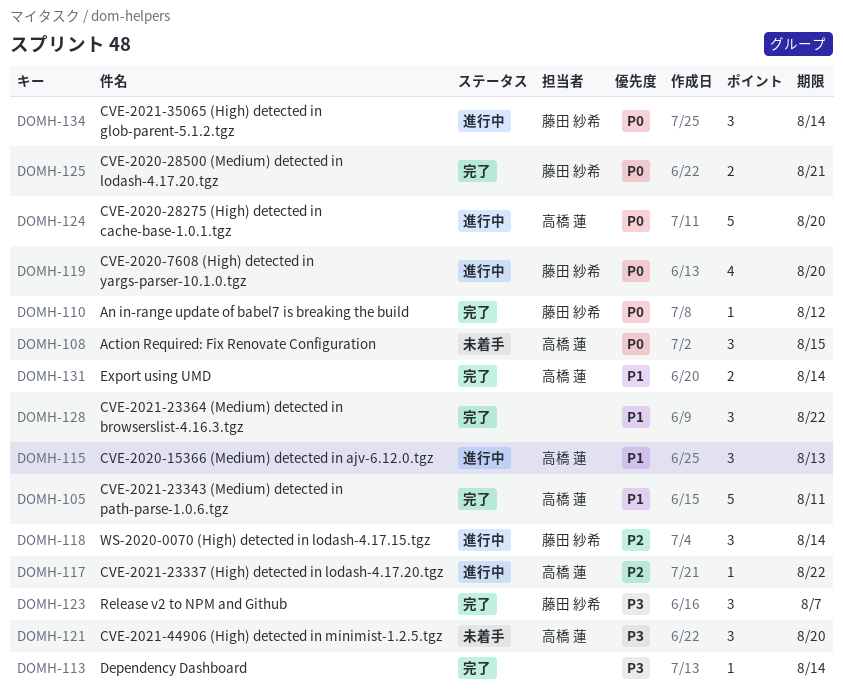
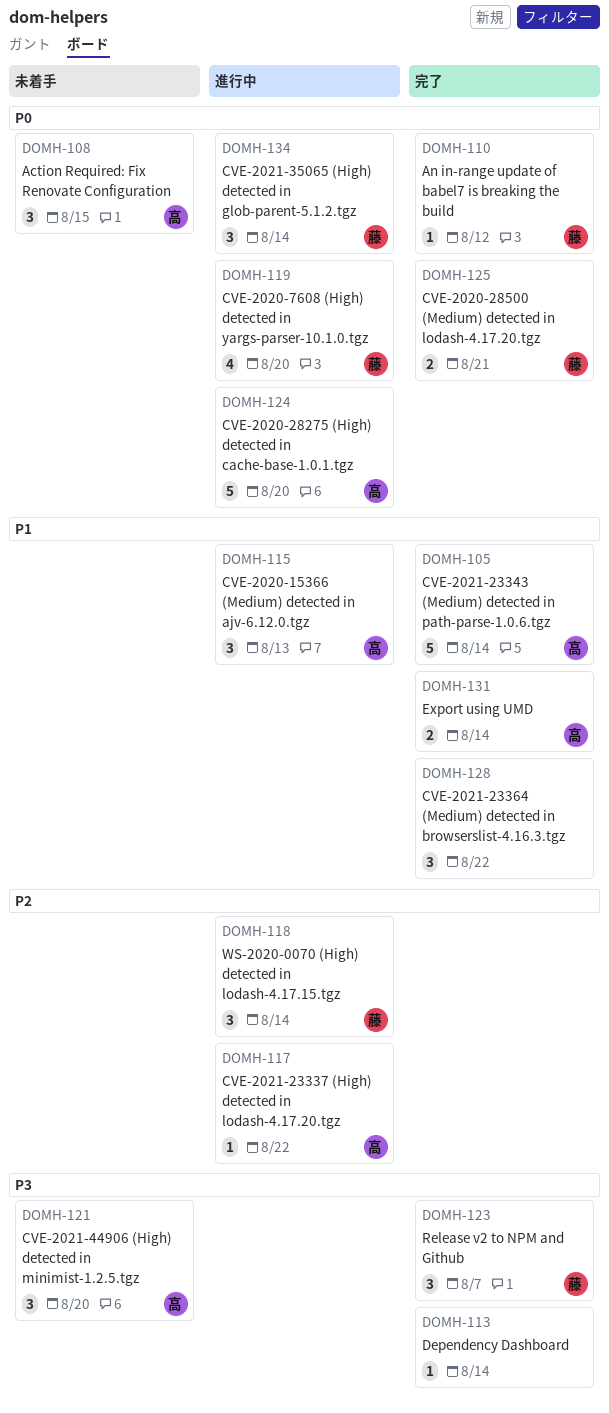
DOMH-105, due: Aug 11 -> Aug 14

